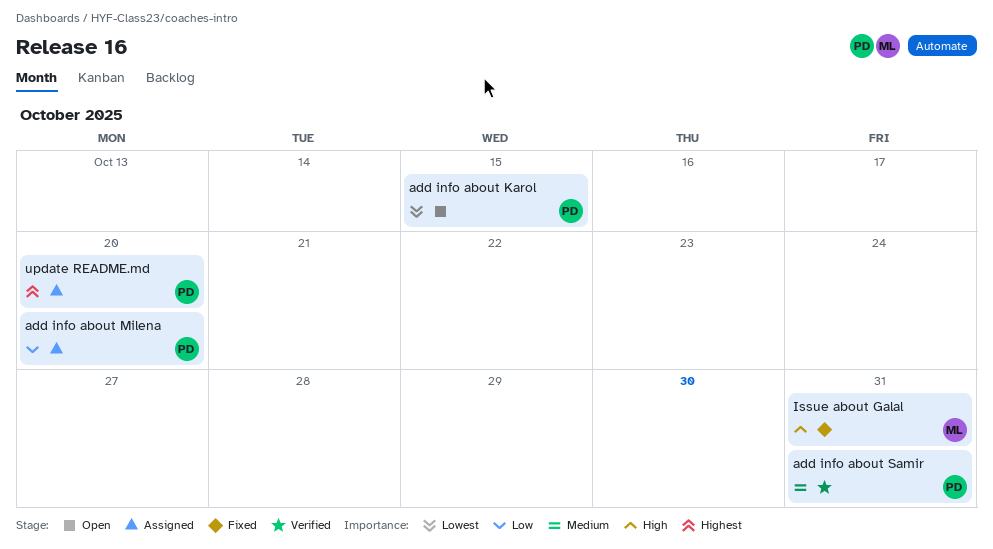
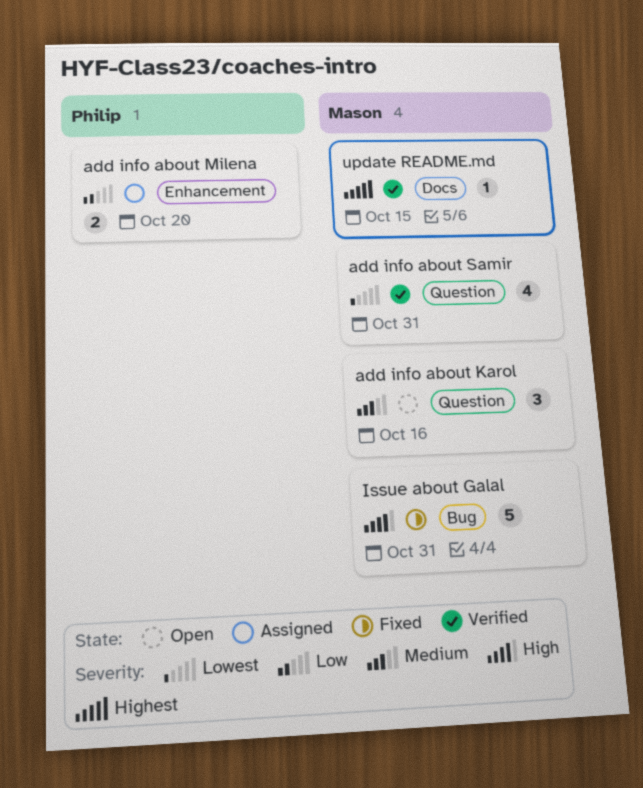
add info about Karol, owner: Philip -> Mason
add info about Karol, priority: Lowest -> Medium
add info about Karol, due: Oct 15 -> Oct 16
add info about Samir, owner: Philip -> Mason
add info about Samir, priority: Medium -> Lowest
update README.md, status: Assigned -> Verified
update README.md, owner: Philip -> Mason
update README.md, due: Oct 20 -> Oct 15

